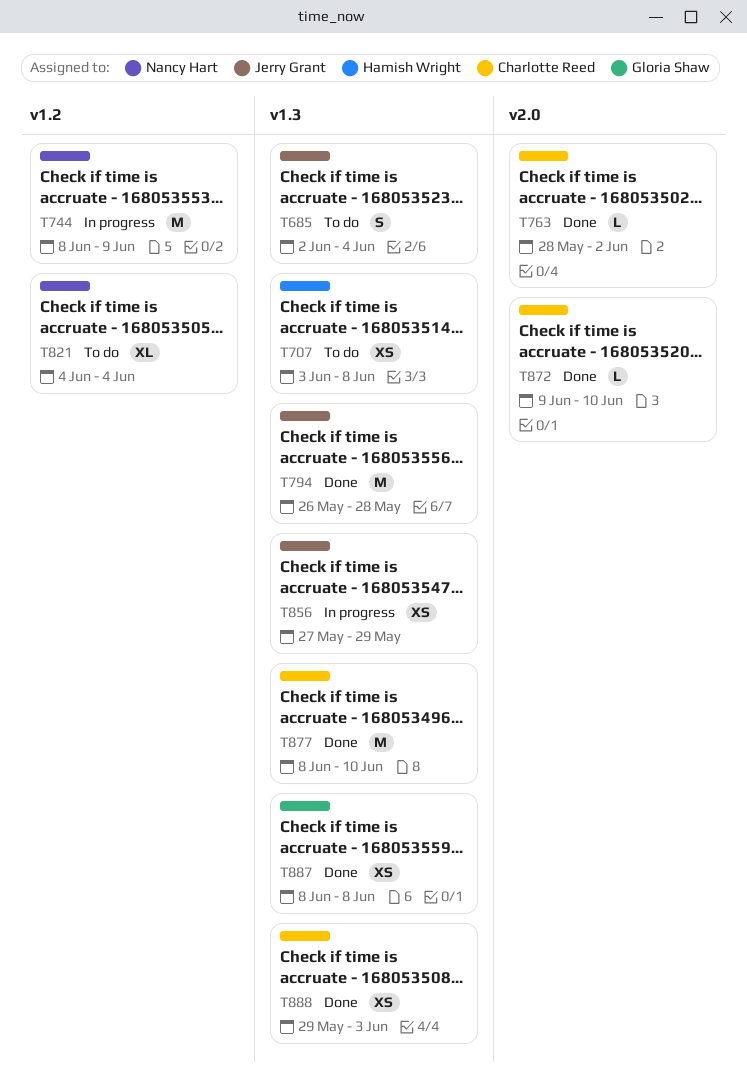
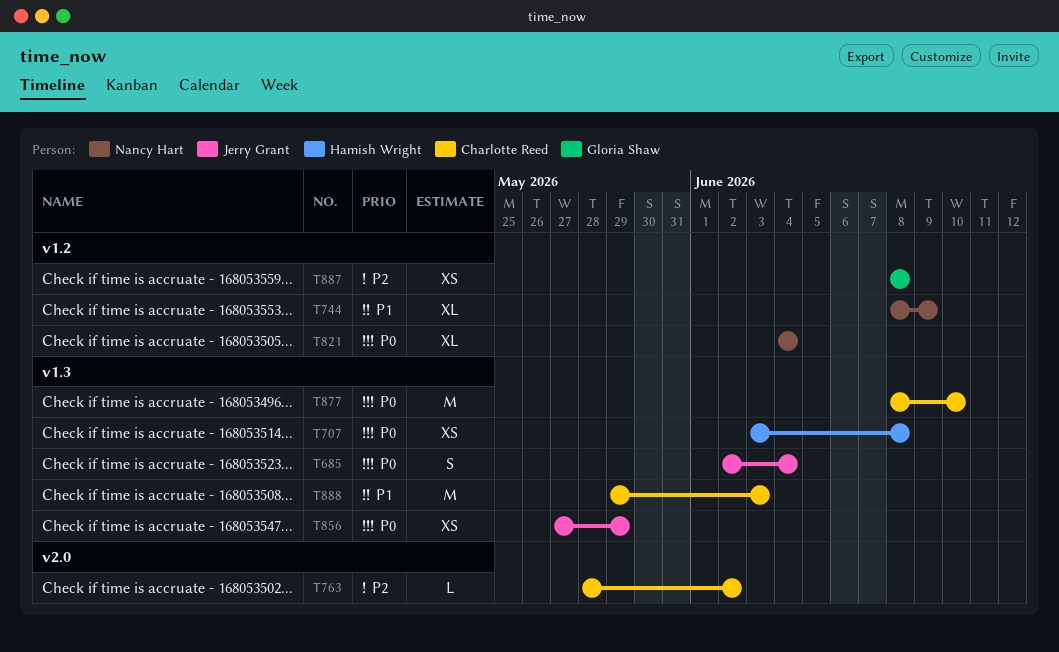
T744, estimate: M -> XL
T794: present -> none
T872: present -> none
T887, label: v1.3 -> v1.2
T888, estimate: XS -> M

